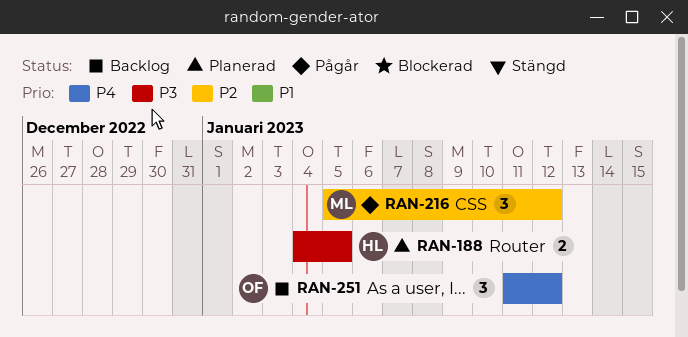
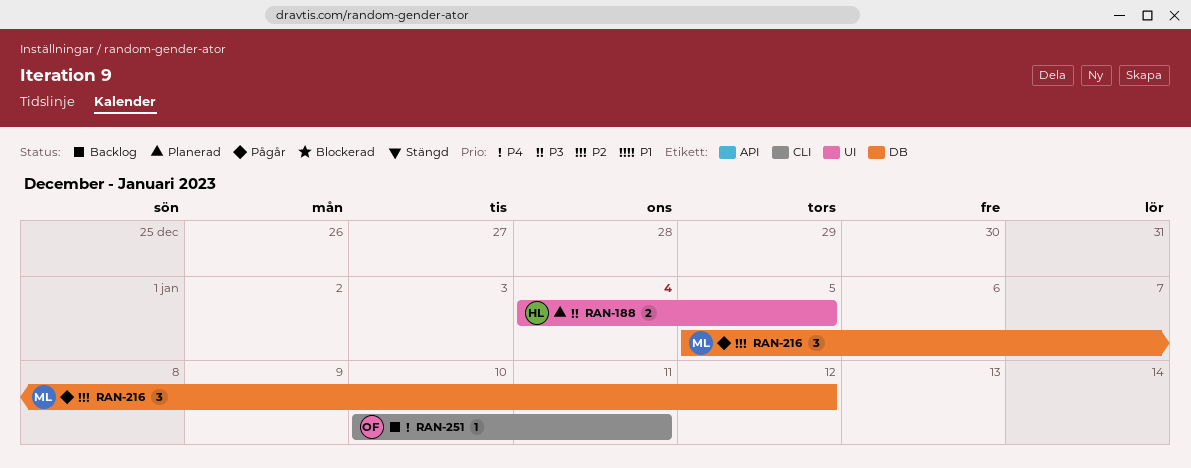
RAN-251, estimate: 3 -> 1
RAN-251, start: Jan 11 -> Jan 10
RAN-251, due: Jan 12 -> Jan 11

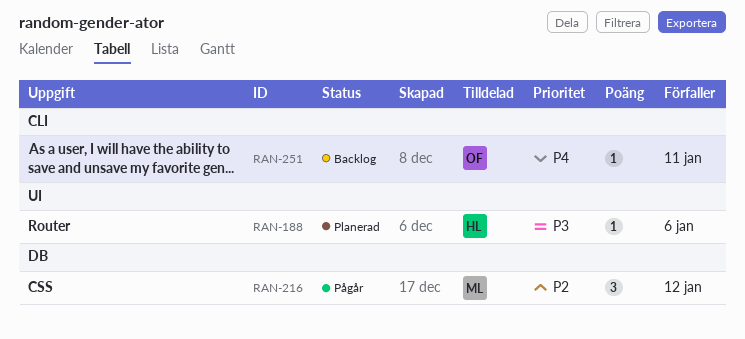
RAN-188, estimate: 2 -> 1
RAN-188, due: Jan 5 -> Jan 6

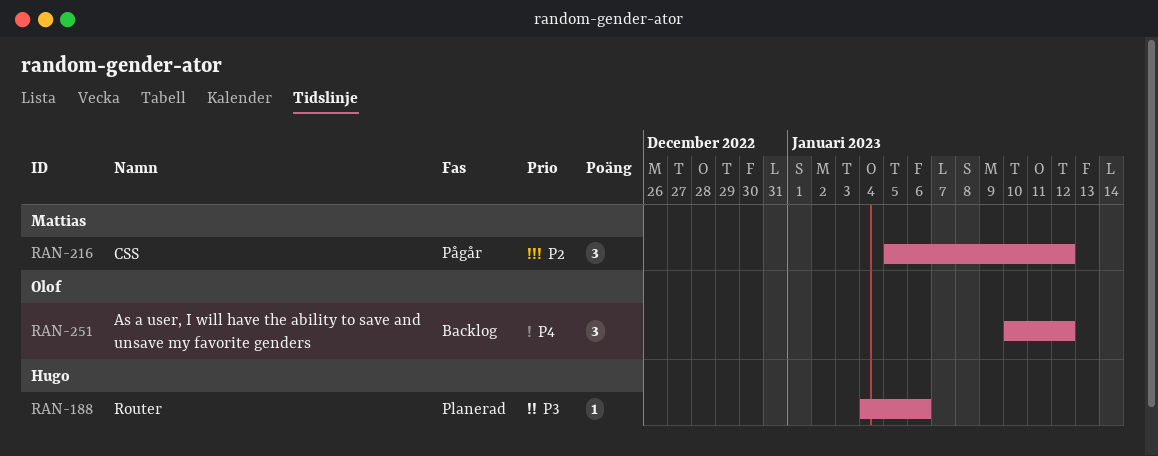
RAN-251, estimate: 1 -> 3
RAN-251, due: Jan 11 -> Jan 12

